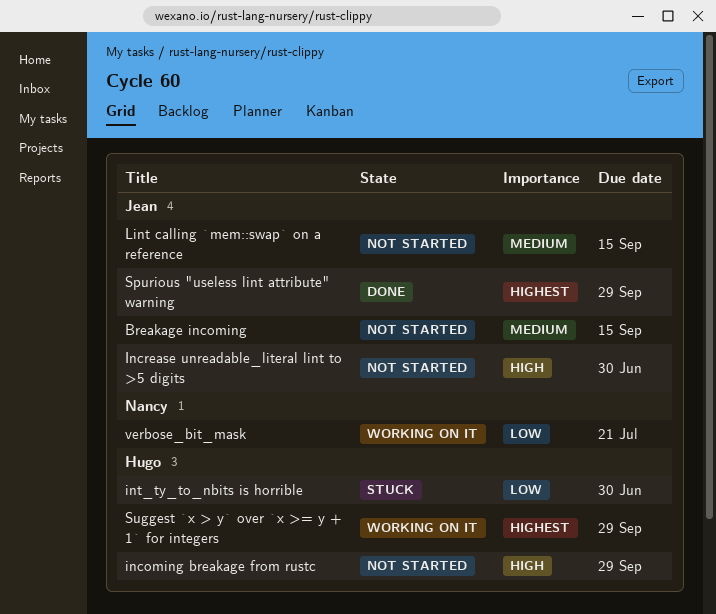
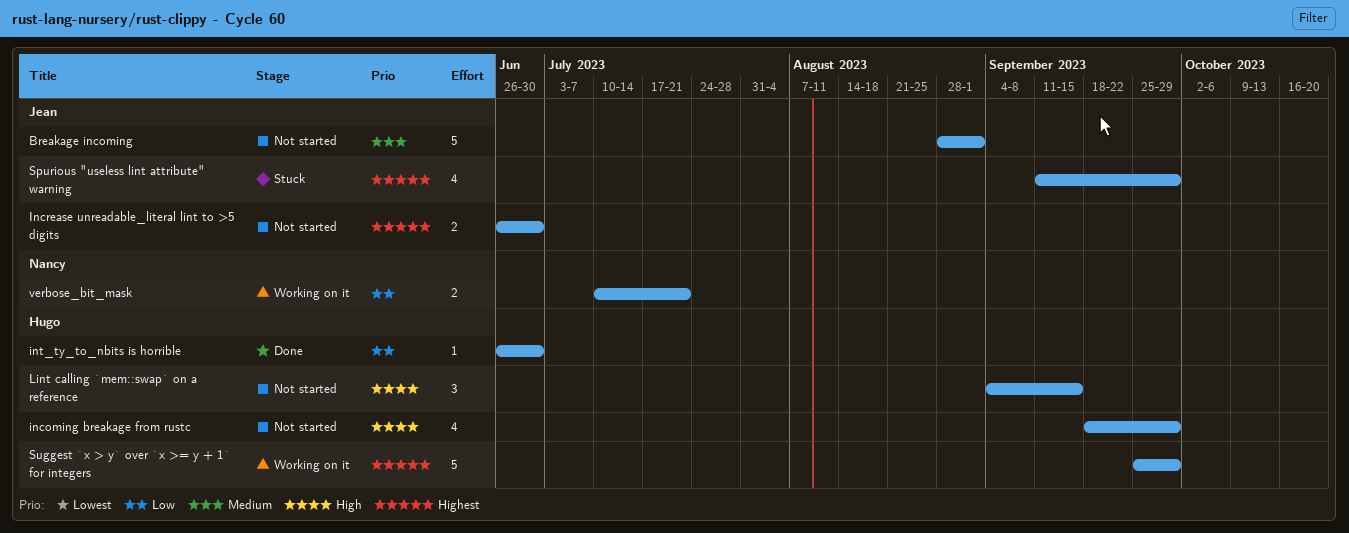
Breakage incoming, due: Sep 15 -> Sep 1
Increase unreadable_literal lint to >5 digits, priority: High -> Highest
int_ty_to_nbits is horrible, status: Stuck -> Done
Lint calling `mem::swap` on a reference, owner: Jean -> Hugo
Lint calling `mem::swap` on a reference, priority: Medium -> High
Spurious "useless lint attribute" warning, status: Done -> Stuck

